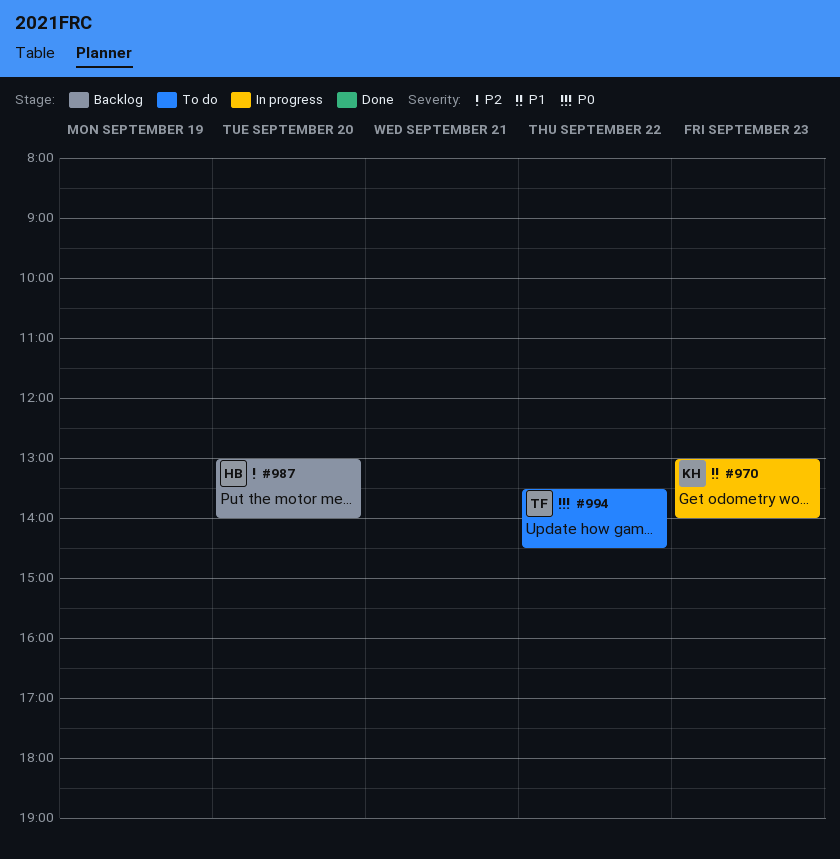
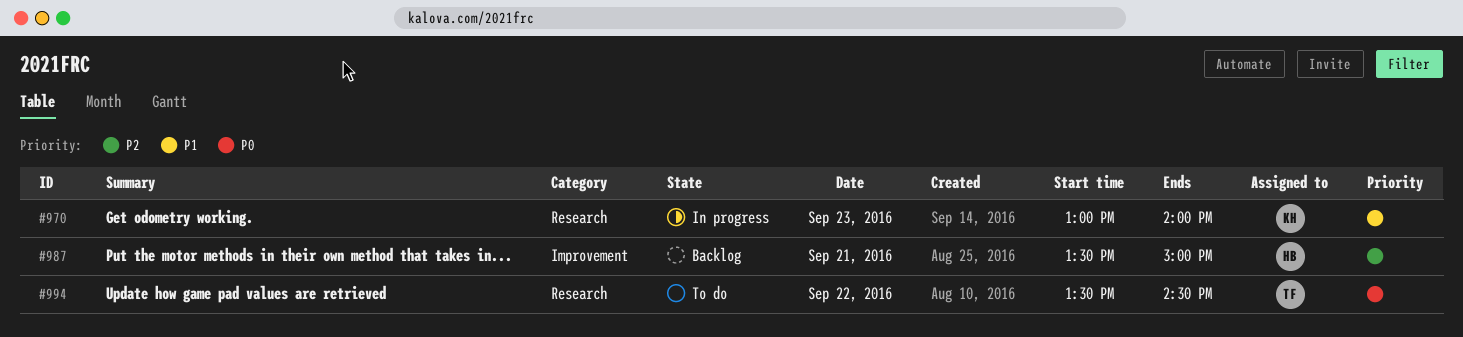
#987, day: Sep 20 -> Sep 21
#987, begins: 13:00 -> 13:30
#987, ends: 14:00 -> 15:00

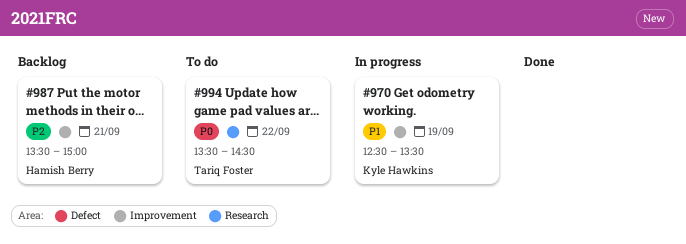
#970, label: Research -> Improvement
#970, day: Sep 23 -> Sep 19
#970, begins: 13:00 -> 12:30
#970, ends: 14:00 -> 13:30

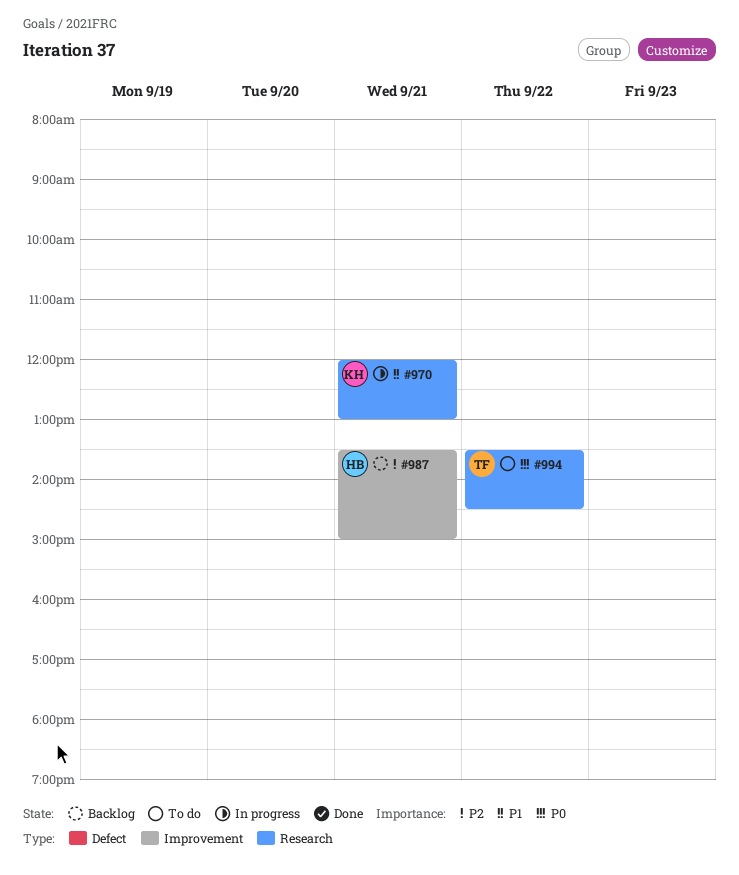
#970, label: Improvement -> Research
#970, day: Sep 19 -> Sep 21
#970, begins: 12:30 -> 12:00
#970, ends: 13:30 -> 13:00

